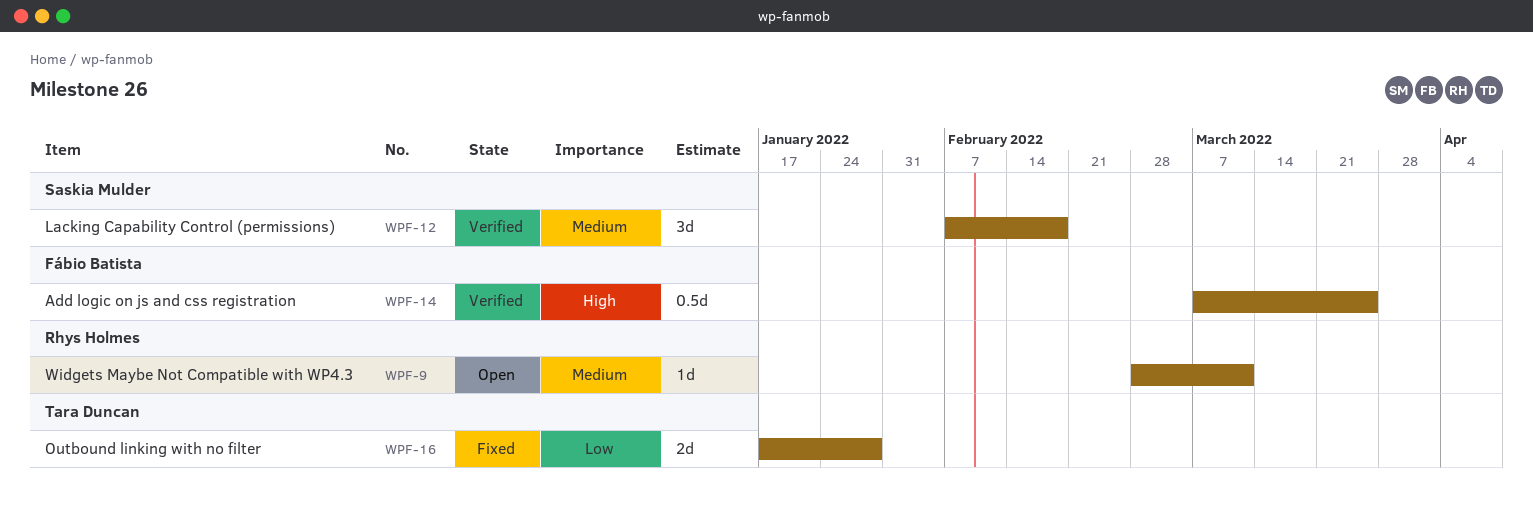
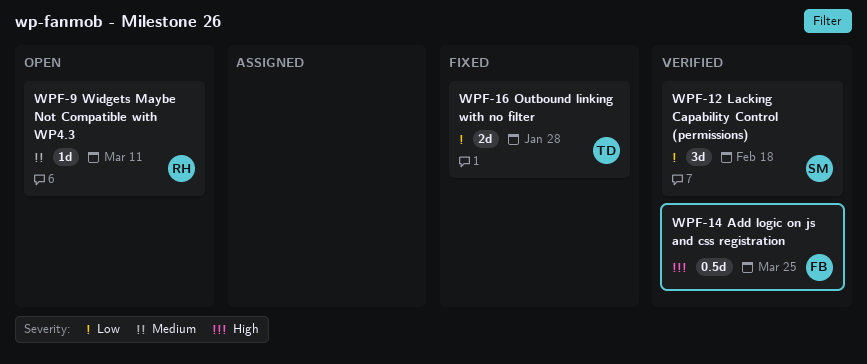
WPF-12, priority: Medium -> Low

